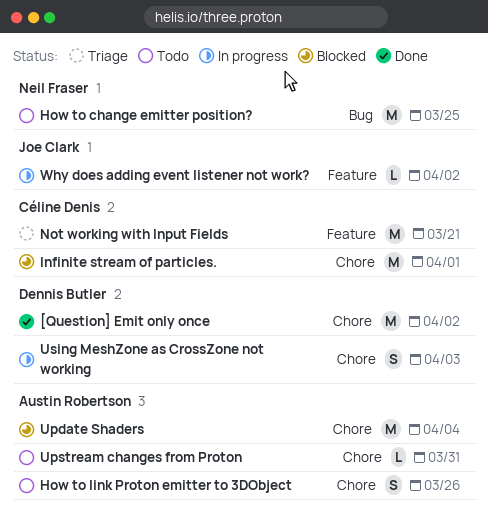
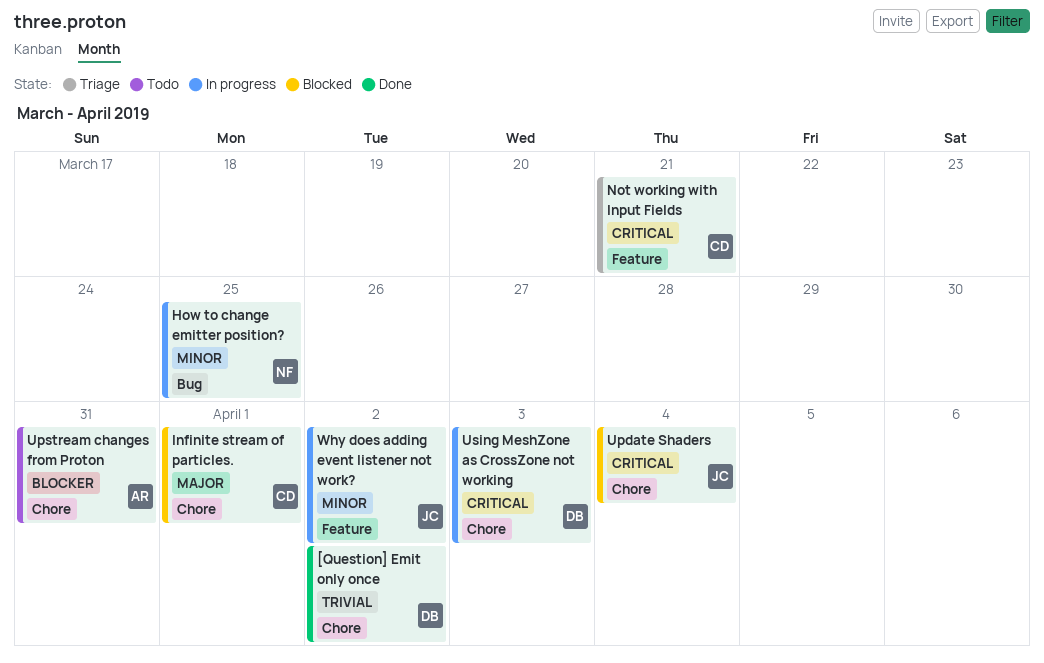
How to change emitter position?, status: Todo -> In progress
How to link Proton emitter to 3DObject: present -> none
Update Shaders, owner: Austin Robertson -> Joe Clark

